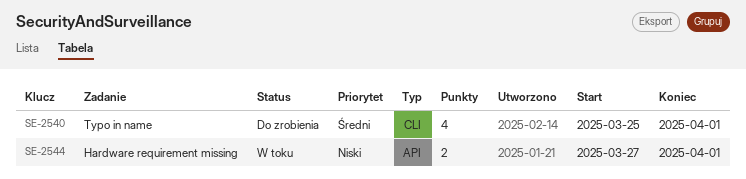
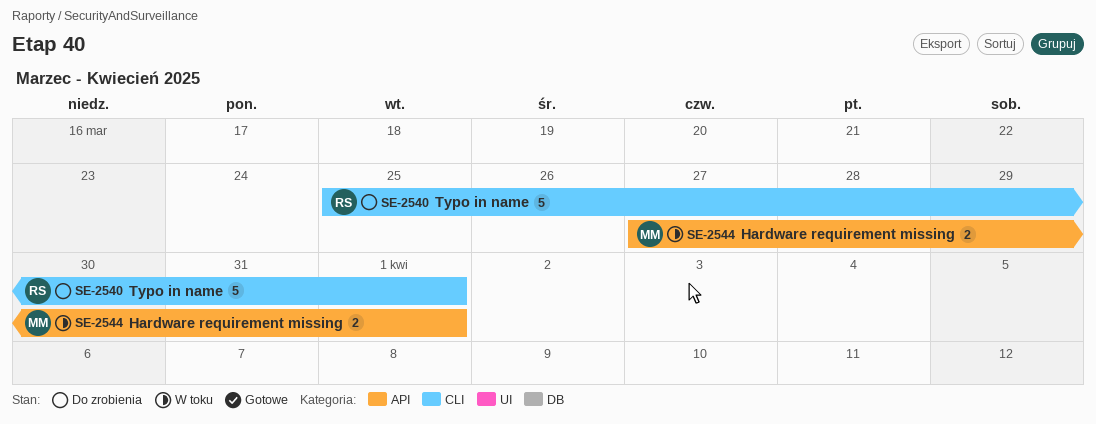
SE-2540, estimate: 4 -> 5

